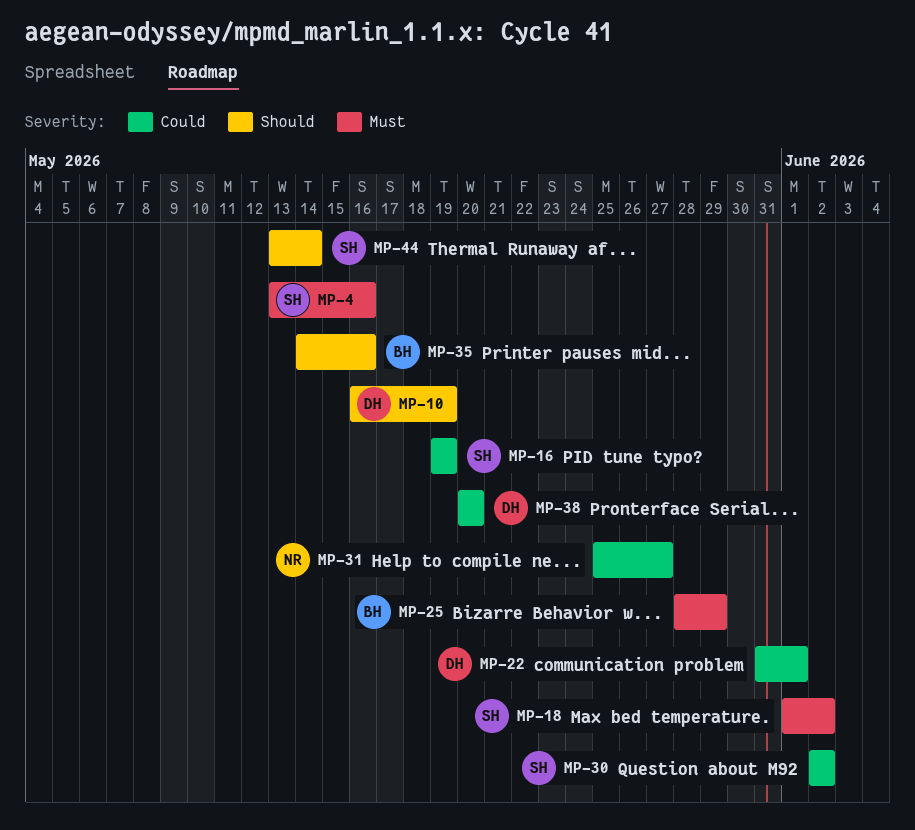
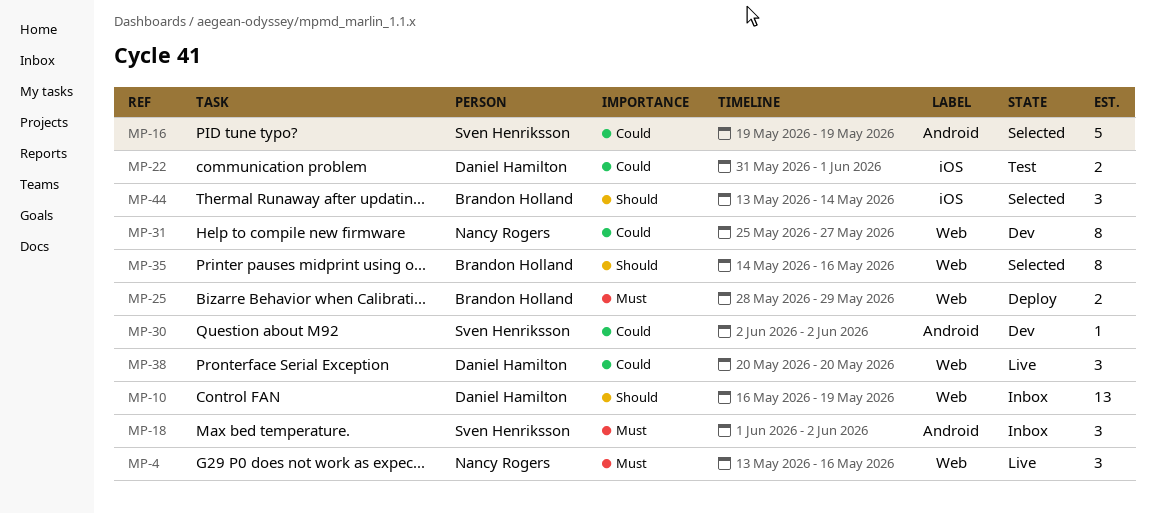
MP-4, owner: Sven Henriksson -> Nancy Rogers
MP-44, owner: Sven Henriksson -> Brandon Holland

